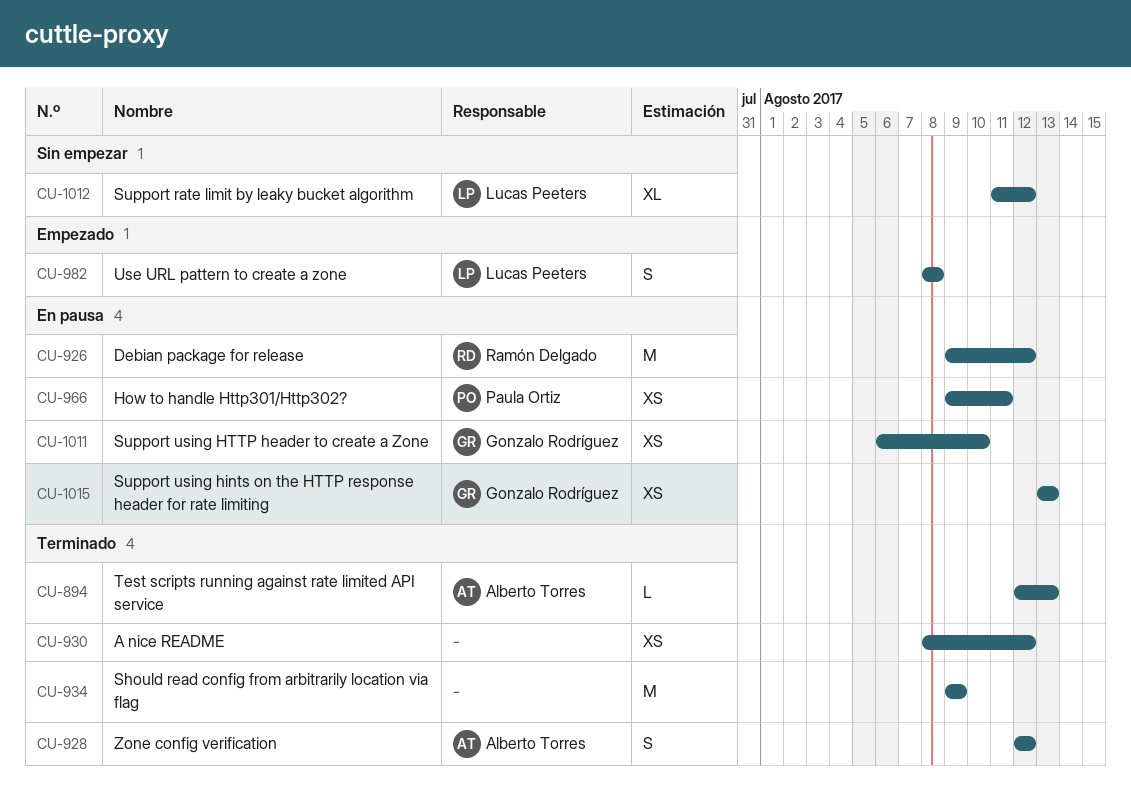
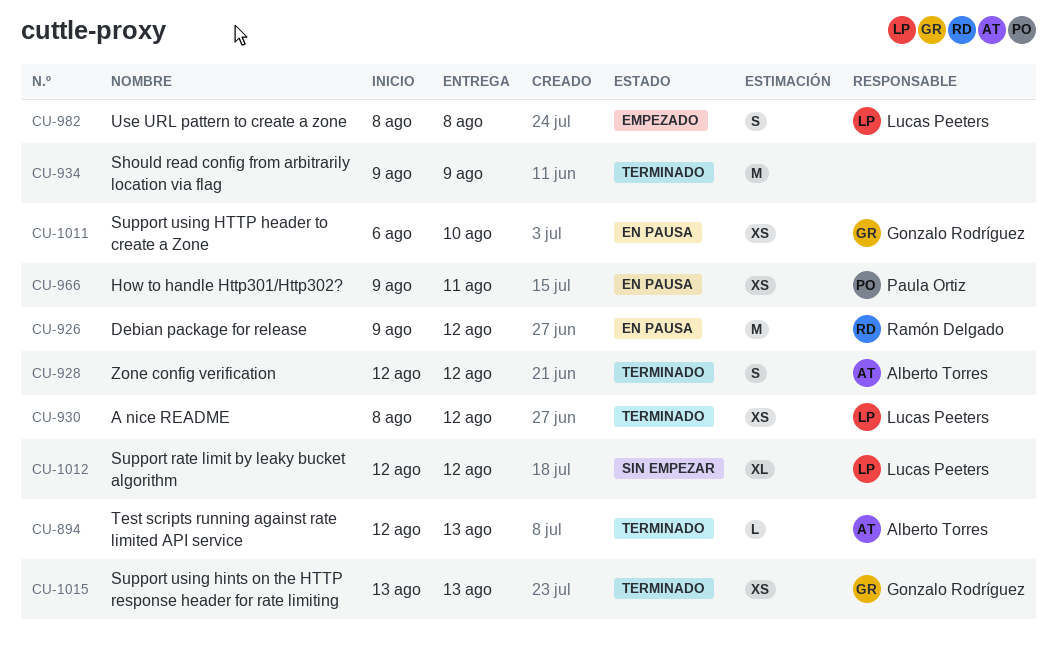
CU-930, owner: none -> Lucas Peeters
CU-1012, start: Aug 11 -> Aug 12
CU-1015, status: En pausa -> Terminado

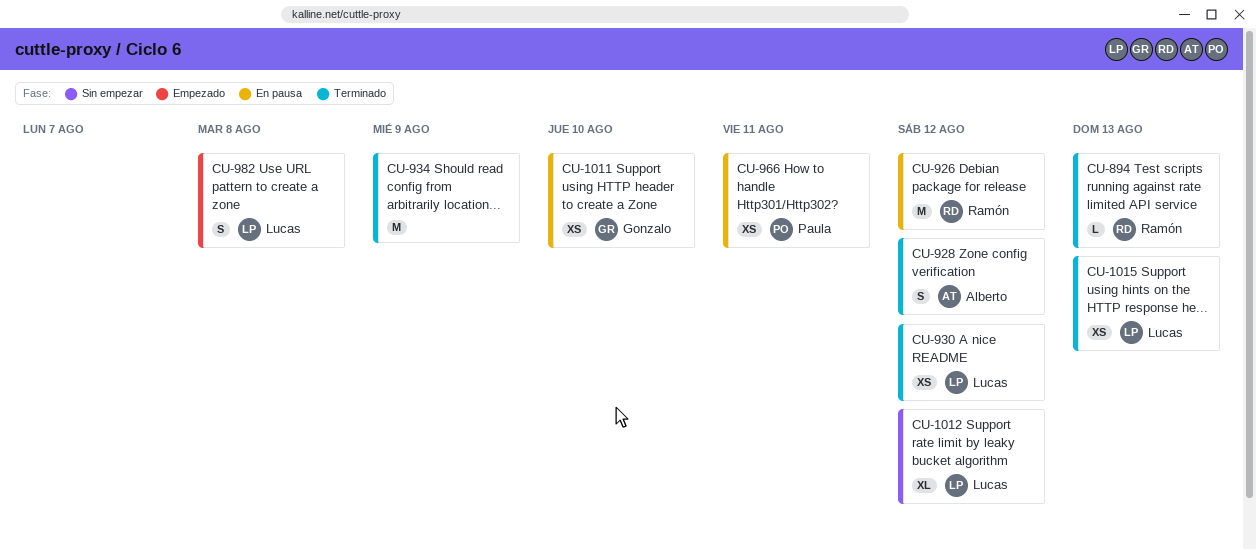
CU-894, owner: Alberto Torres -> Ramón Delgado
CU-1015, owner: Gonzalo Rodríguez -> Lucas Peeters

